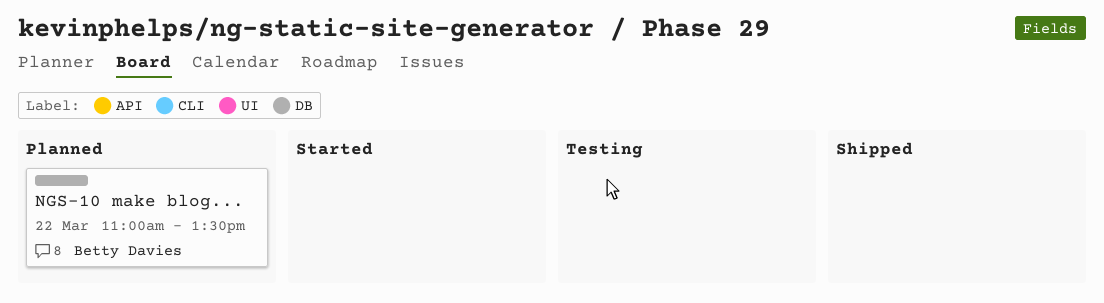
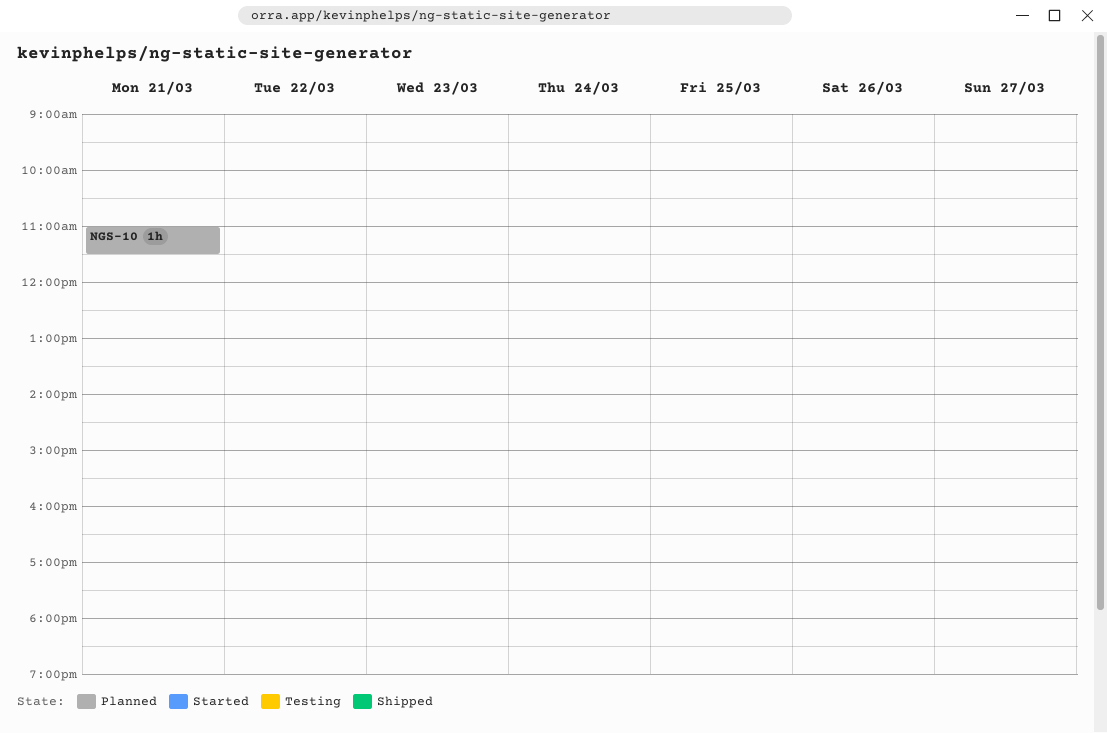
NGS-10, day: Mar 22 -> Mar 21
NGS-10, ends: 13:30 -> 11:30

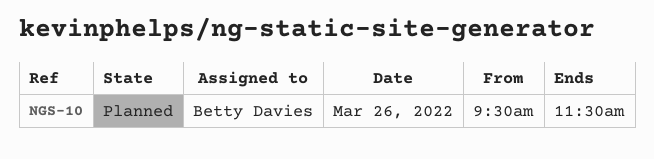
NGS-10, day: Mar 21 -> Mar 26
NGS-10, begins: 11:00 -> 09:30

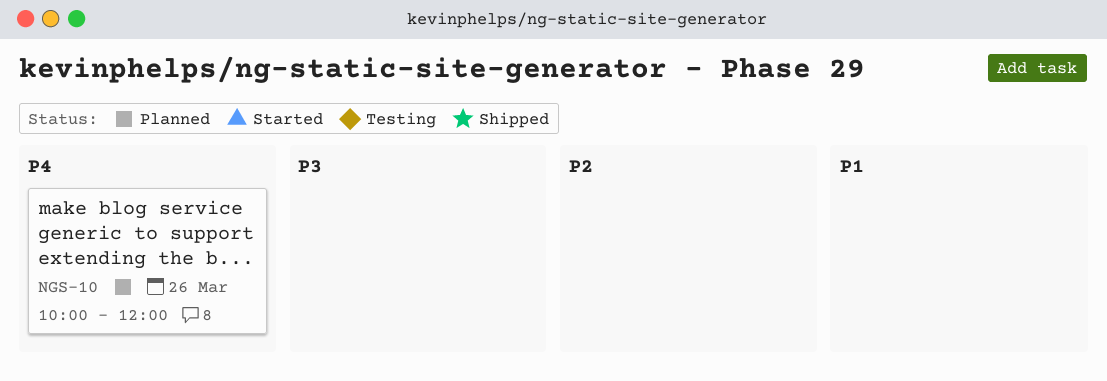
NGS-10, begins: 09:30 -> 10:00
NGS-10, ends: 11:30 -> 12:00

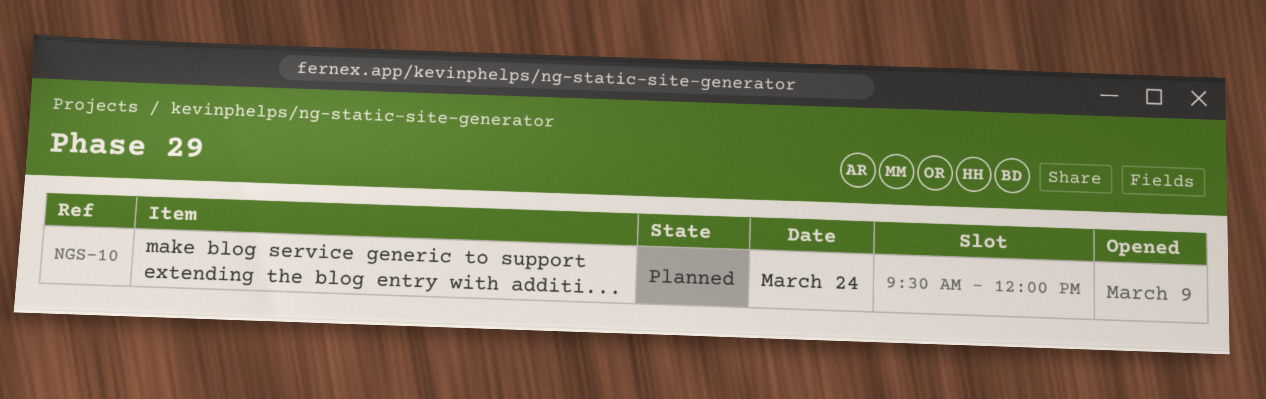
NGS-10, day: Mar 26 -> Mar 24
NGS-10, begins: 10:00 -> 09:30

